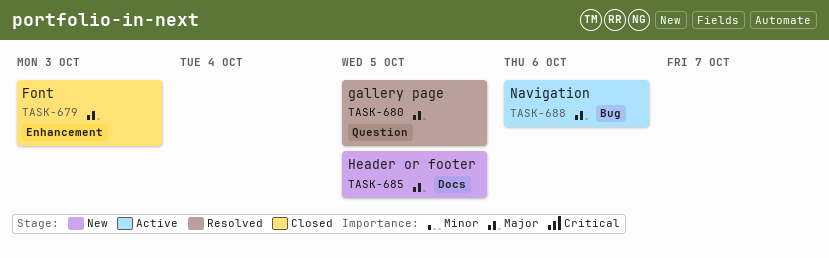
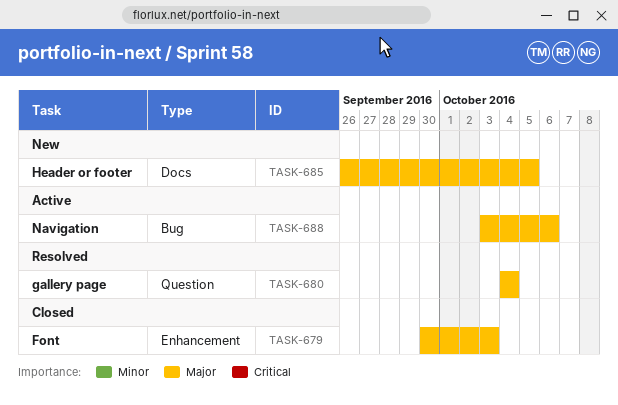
TASK-680, due: Oct 5 -> Oct 4

